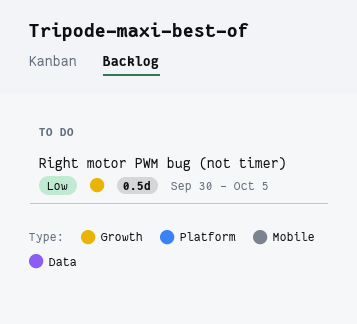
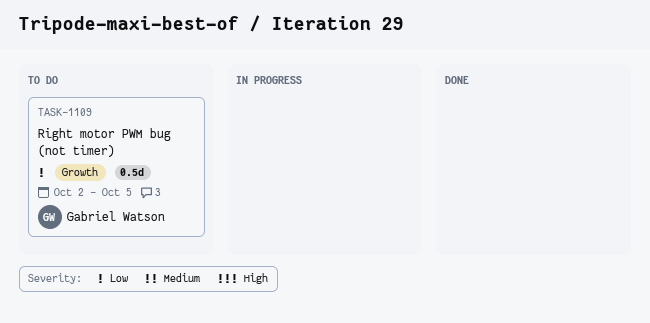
Right motor PWM bug (not timer), start: Sep 30 -> Oct 2

